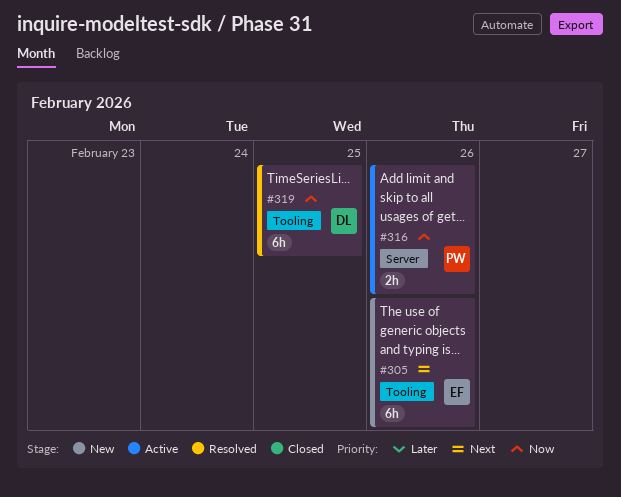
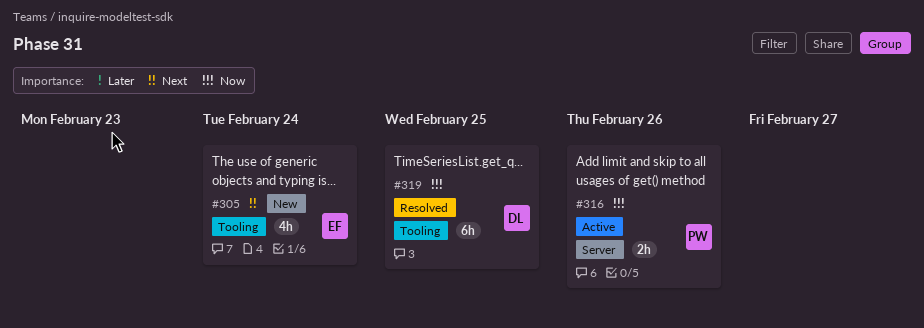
#305, estimate: 6h -> 4h
#305, due: Feb 26 -> Feb 24

